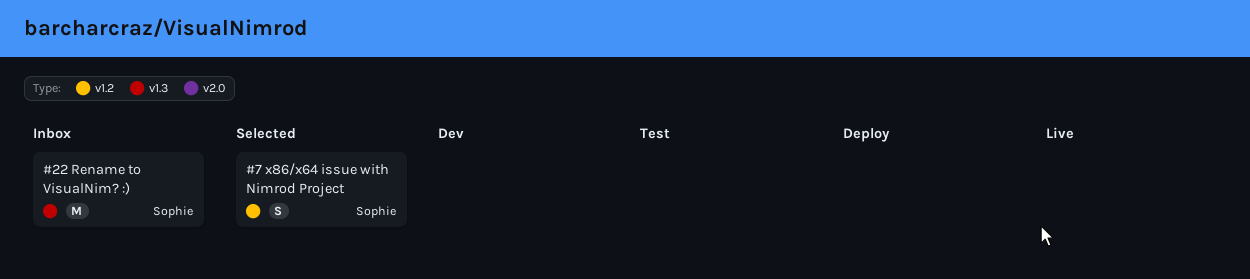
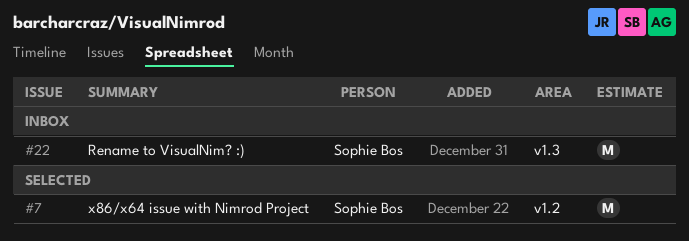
#7, estimate: S -> M

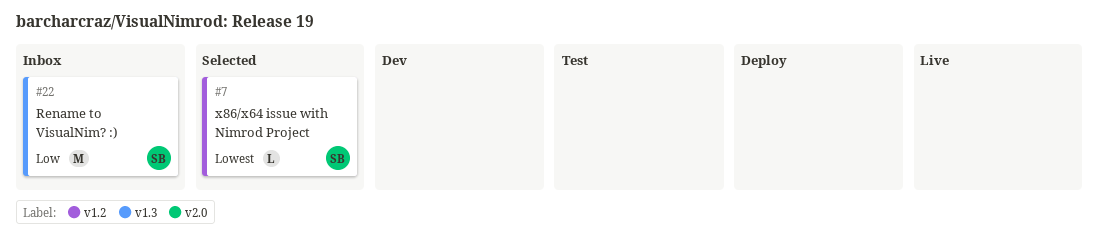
#7, estimate: M -> L

